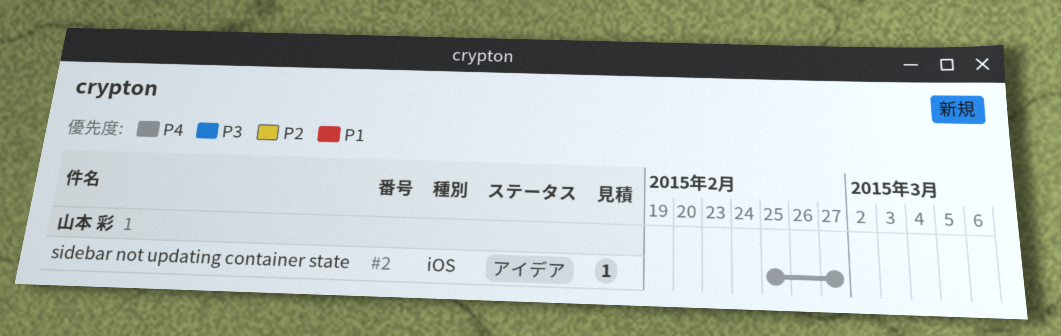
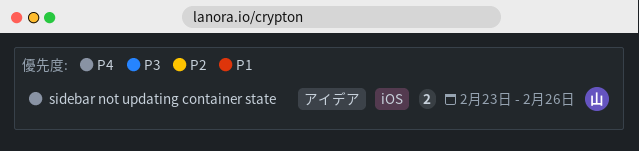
sidebar not updating container state, estimate: 1 -> 2
sidebar not updating container state, start: Feb 25 -> Feb 23
sidebar not updating container state, due: Feb 27 -> Feb 26

